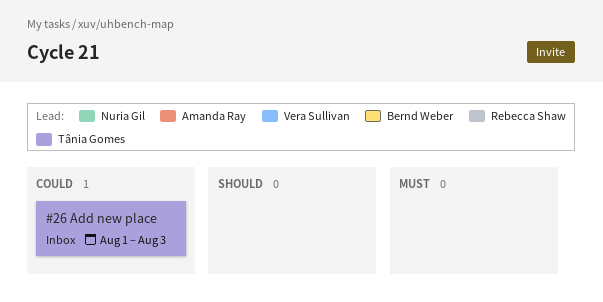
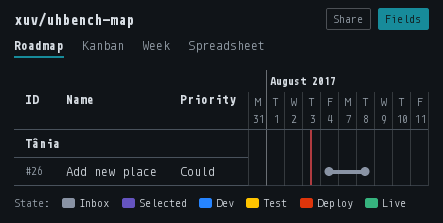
#26, start: Aug 1 -> Aug 4
#26, due: Aug 3 -> Aug 8

